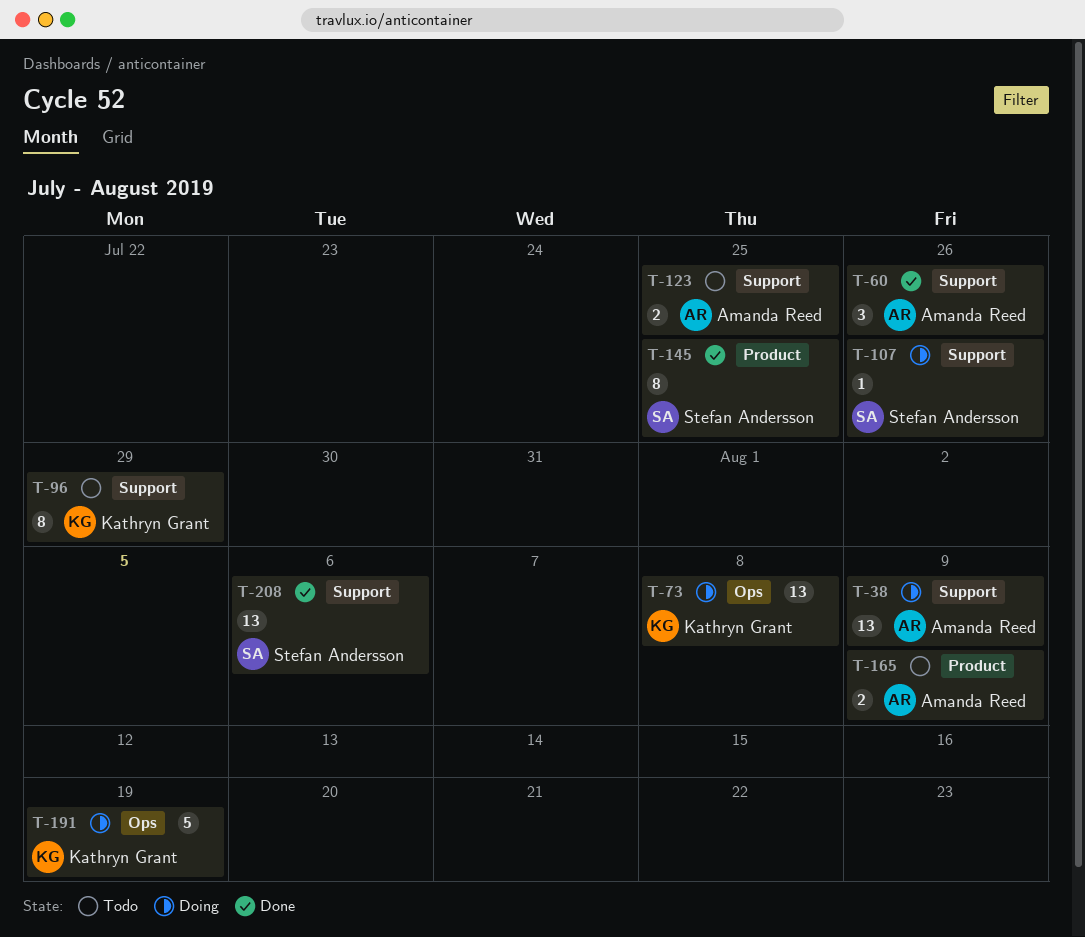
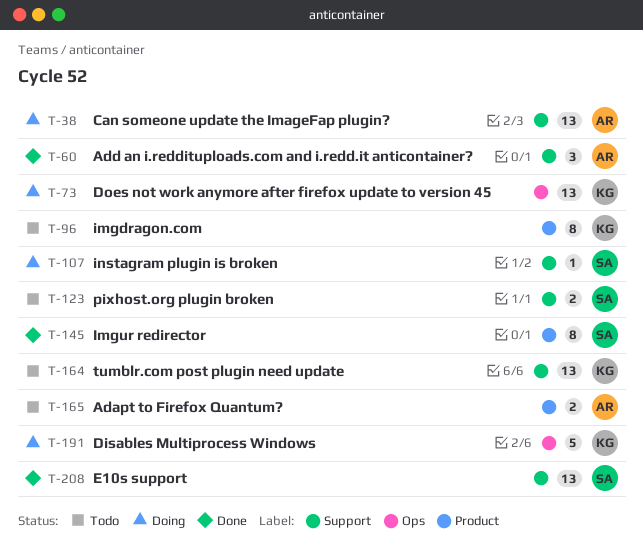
T-96, label: Support -> Product
T-123, owner: Amanda Reed -> Stefan Andersson
T-164: none -> present

